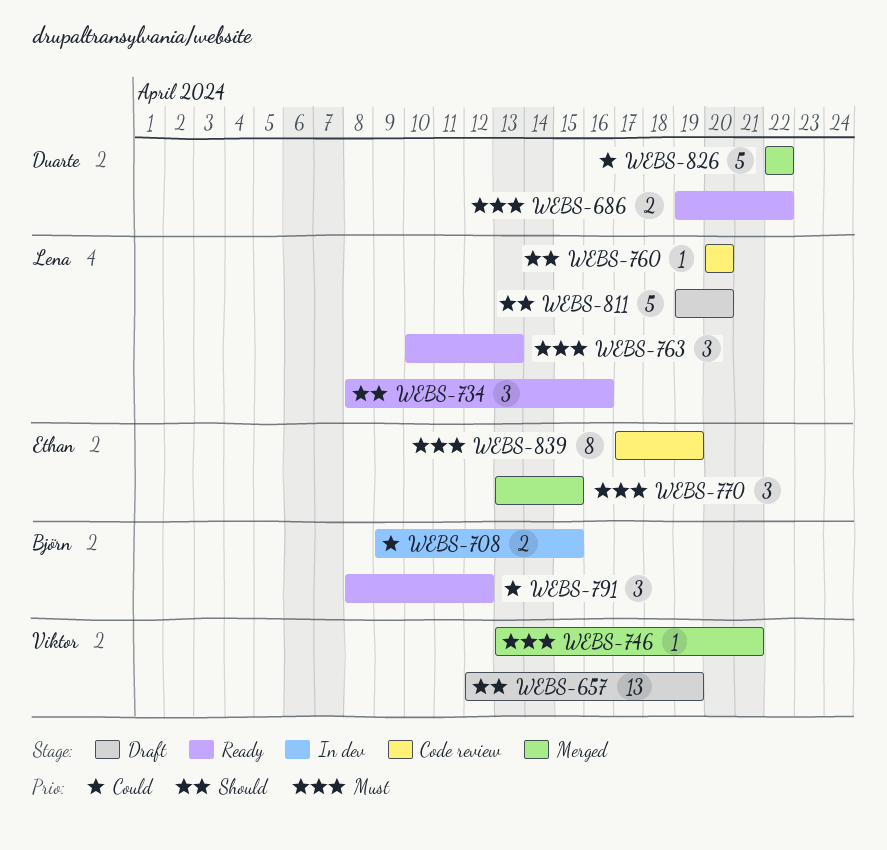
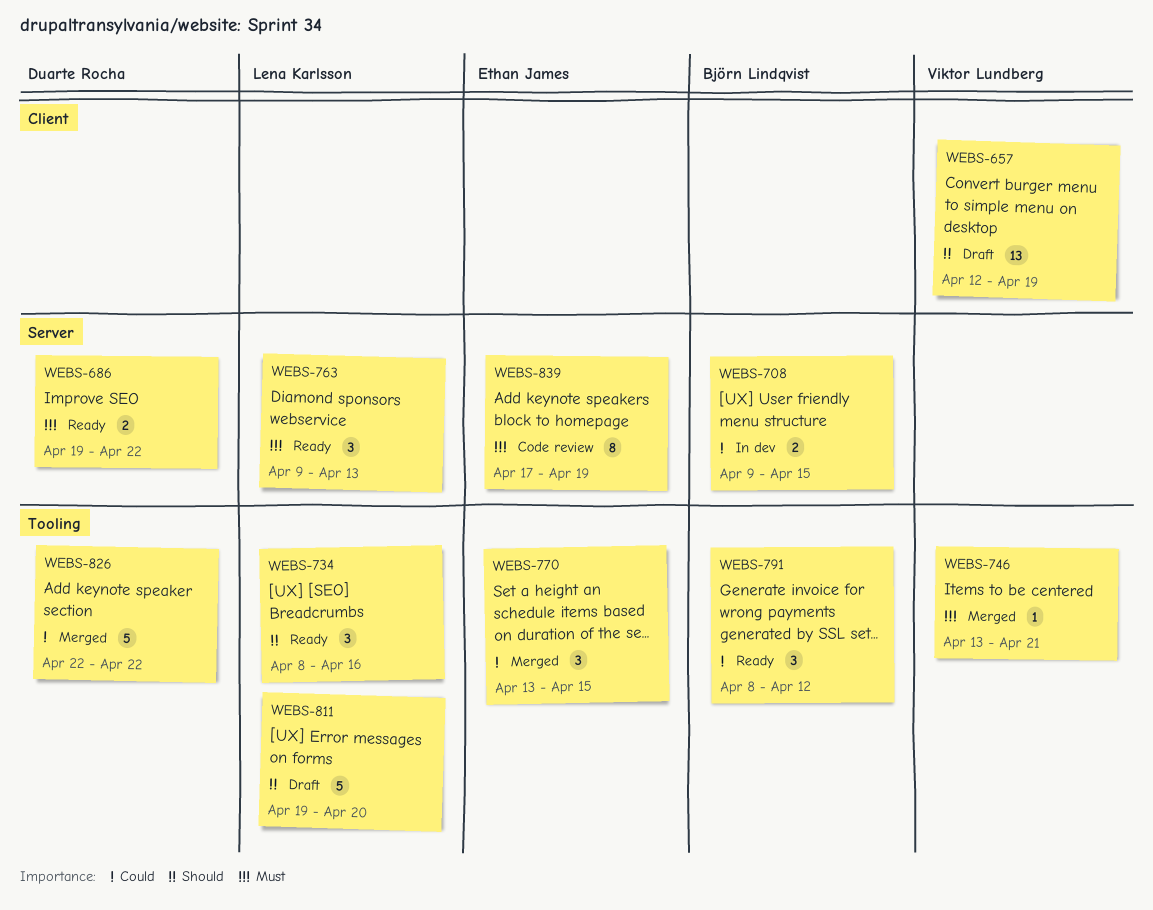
WEBS-760: present -> none
WEBS-763, start: Apr 10 -> Apr 9
WEBS-770, priority: Must -> Could

